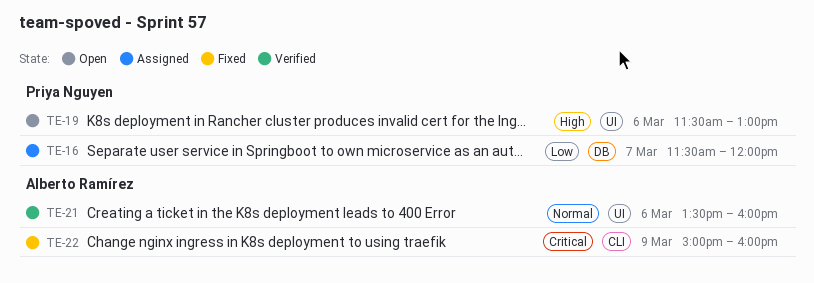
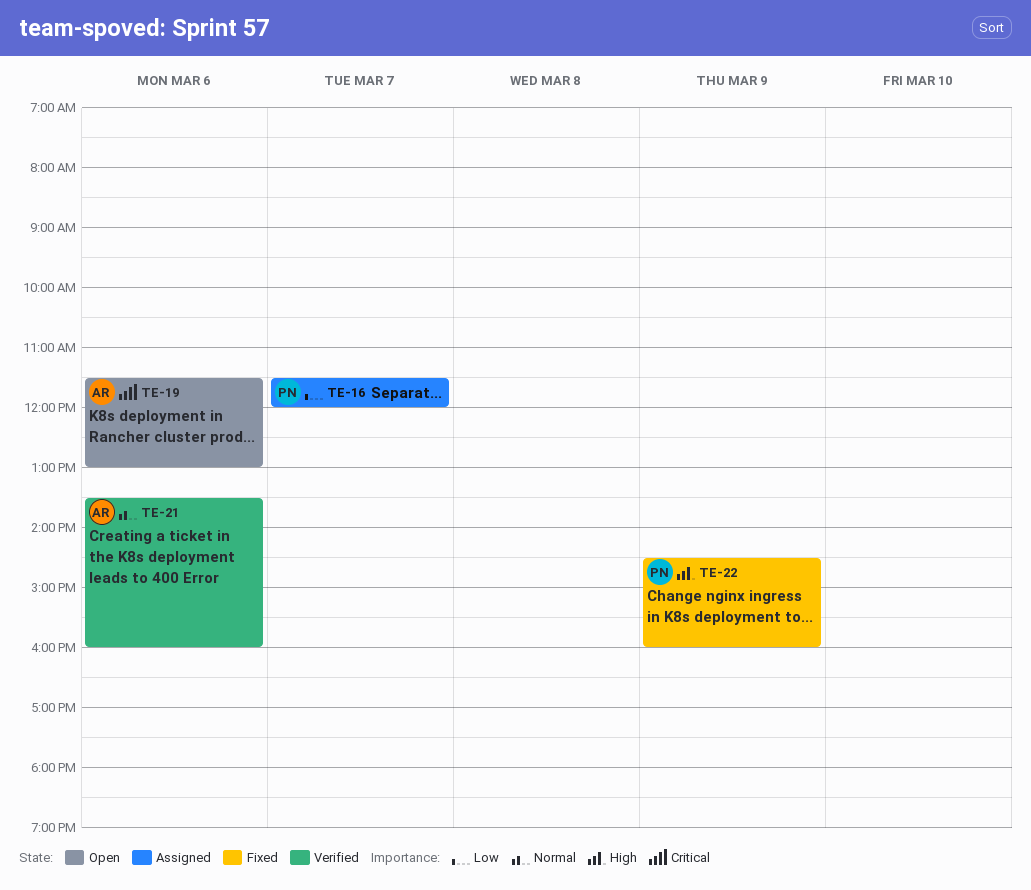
TE-19, owner: Priya Nguyen -> Alberto Ramírez
TE-19, priority: High -> Critical
TE-22, owner: Alberto Ramírez -> Priya Nguyen
TE-22, priority: Critical -> High
TE-22, begins: 15:00 -> 14:30

